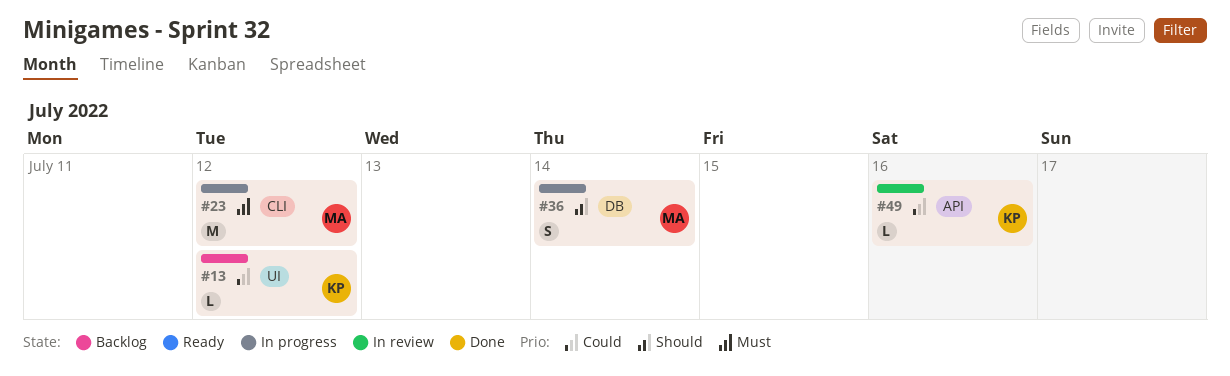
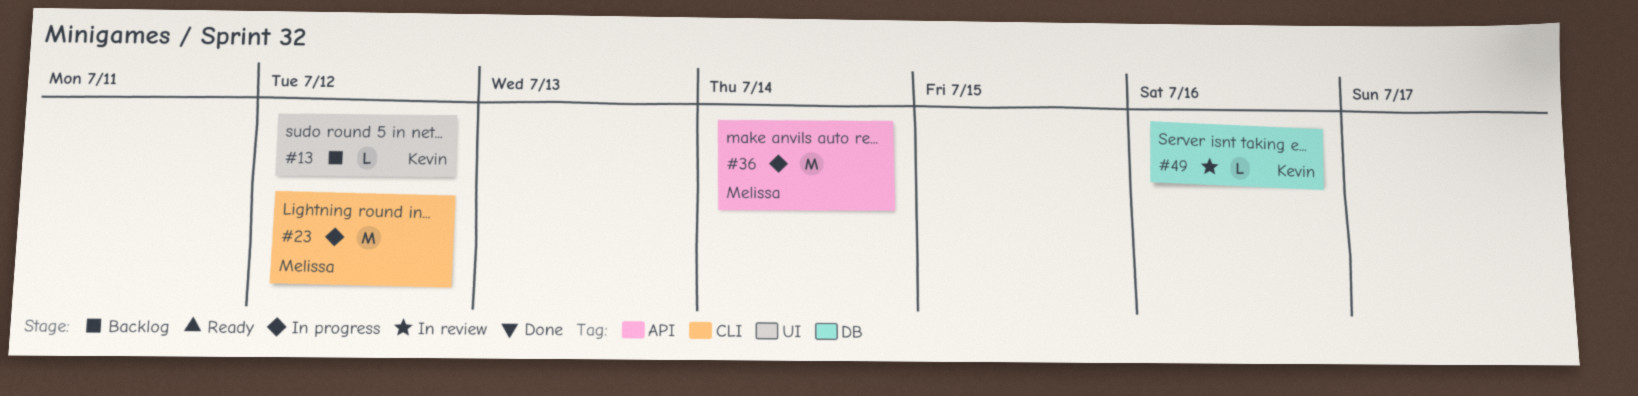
#36, label: DB -> API
#36, estimate: S -> M
#49, label: API -> DB

